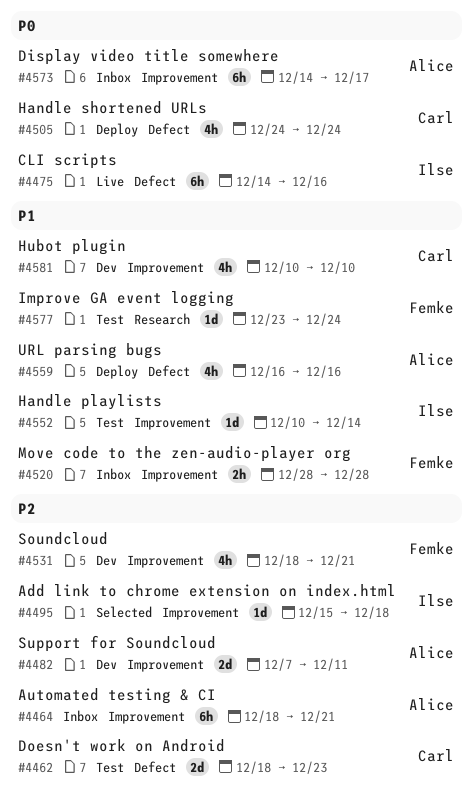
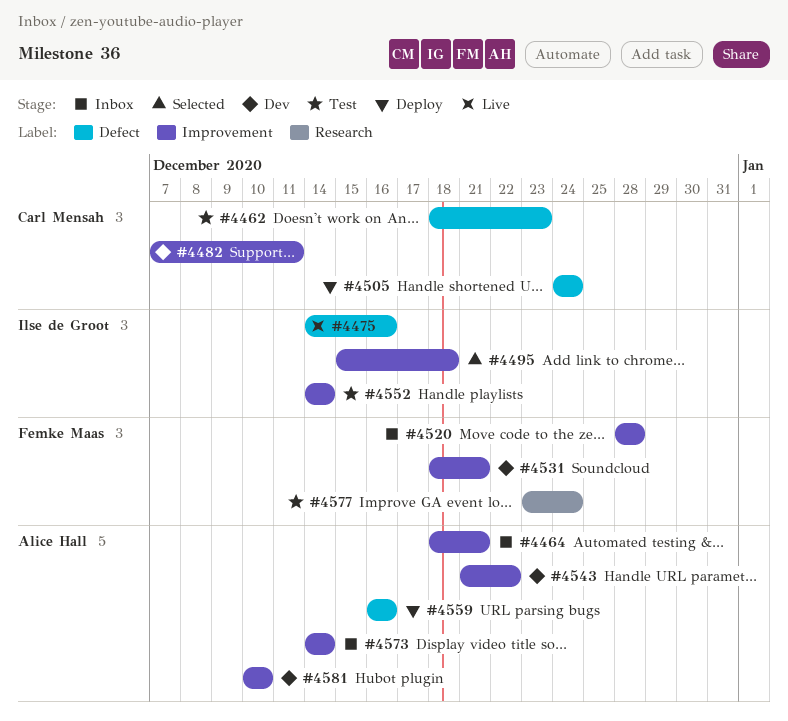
#4482, owner: Alice Hall -> Carl Mensah
#4543: none -> present
#4552, start: Dec 10 -> Dec 14
#4573, due: Dec 17 -> Dec 14
#4581, owner: Carl Mensah -> Alice Hall

